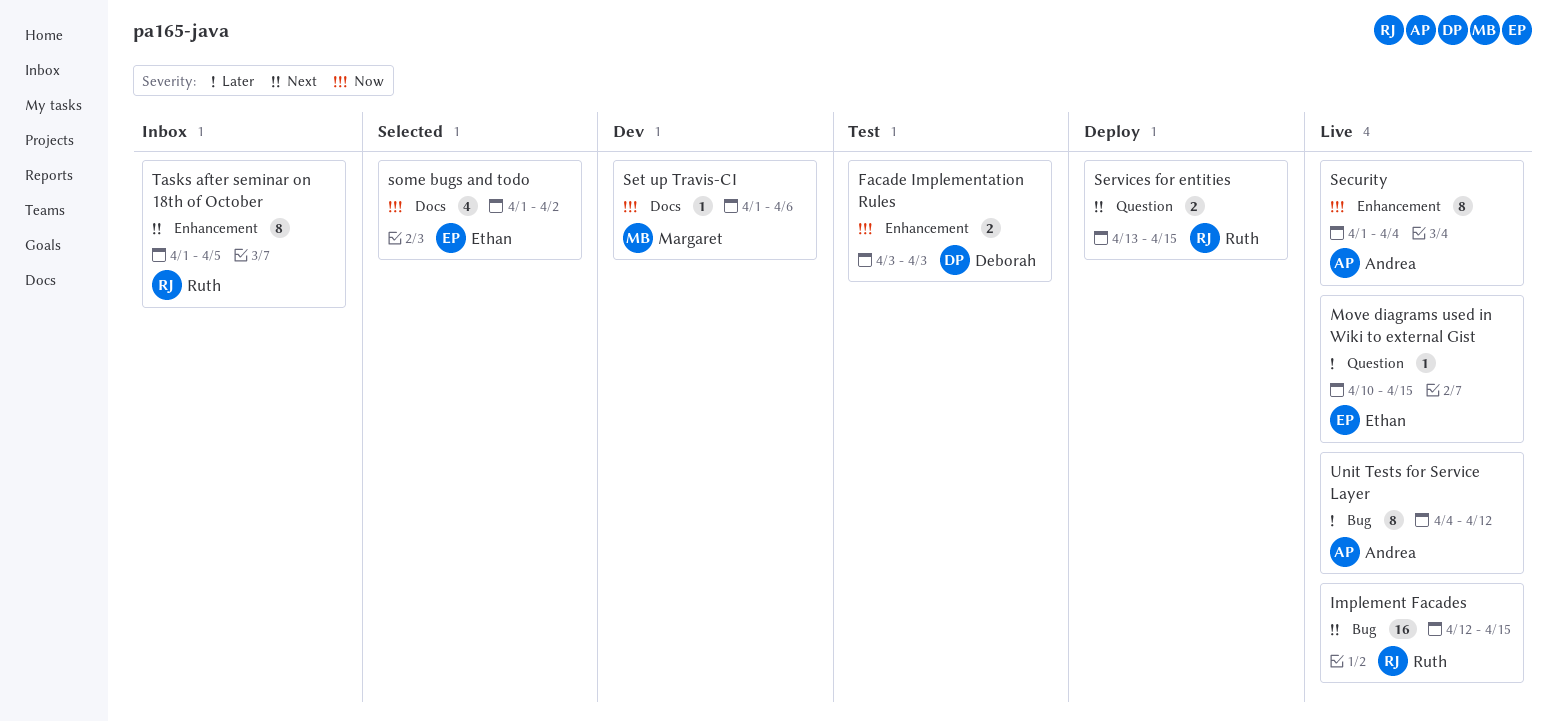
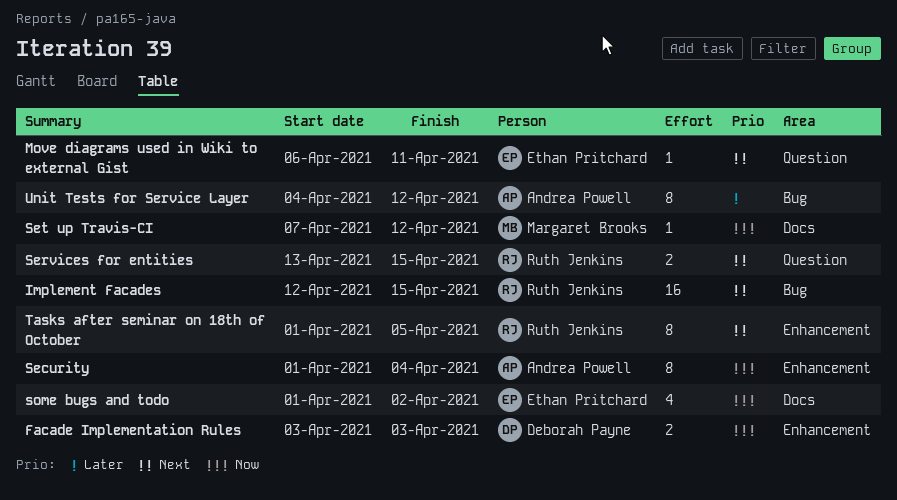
Move diagrams used in Wiki to external Gist, priority: Later -> Next
Move diagrams used in Wiki to external Gist, start: Apr 10 -> Apr 6
Move diagrams used in Wiki to external Gist, due: Apr 15 -> Apr 11
Set up Travis-CI, start: Apr 1 -> Apr 7
Set up Travis-CI, due: Apr 6 -> Apr 12

